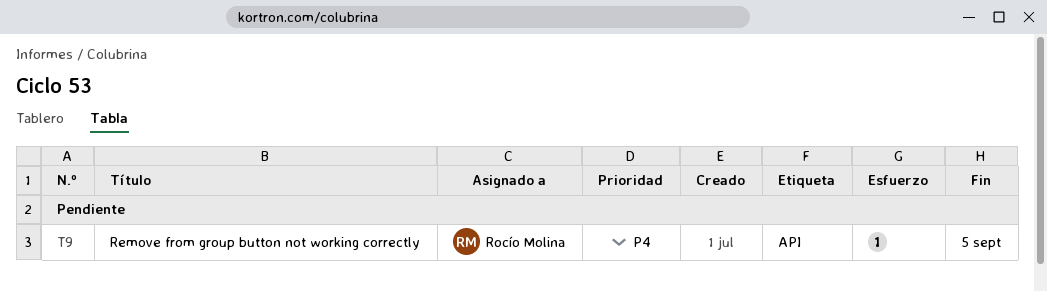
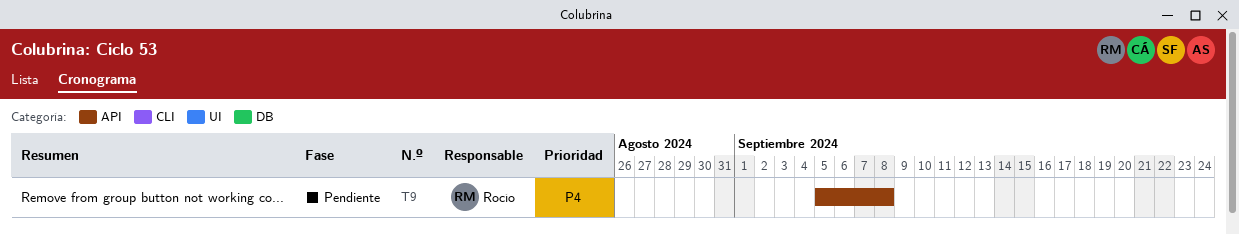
T9, due: Sep 5 -> Sep 8

